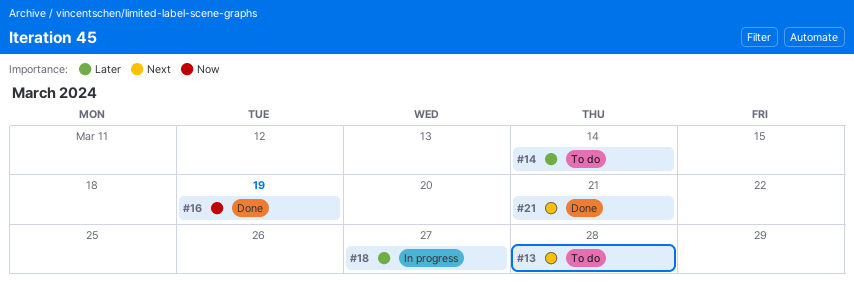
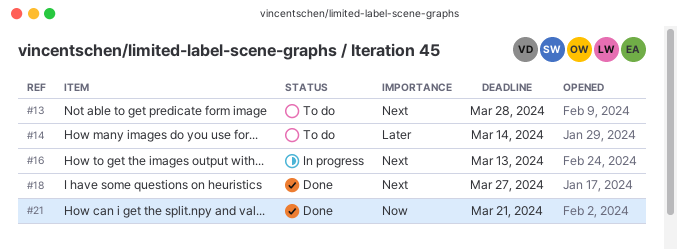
#16, status: Done -> In progress
#16, priority: Now -> Next
#16, due: Mar 19 -> Mar 13
#18, status: In progress -> Done
#18, priority: Later -> Next
#21, priority: Next -> Now

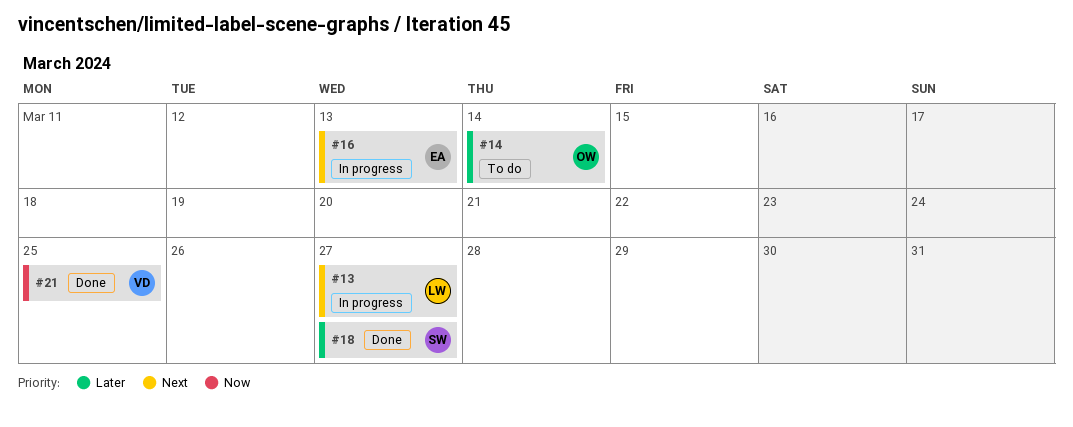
#13, status: To do -> In progress
#13, due: Mar 28 -> Mar 27
#18, priority: Next -> Later
#21, due: Mar 21 -> Mar 25

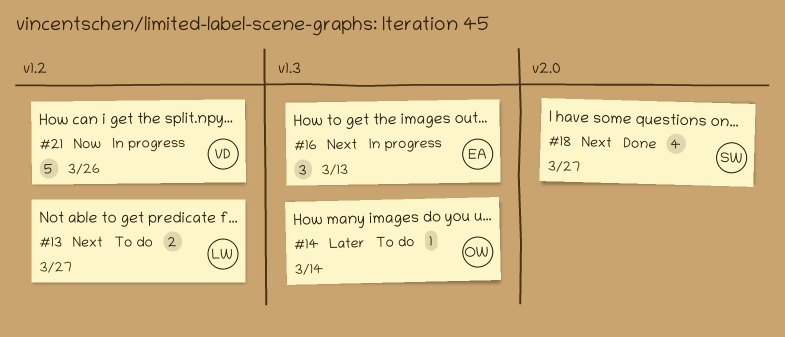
#13, status: In progress -> To do
#18, priority: Later -> Next
#21, status: Done -> In progress
#21, due: Mar 25 -> Mar 26

